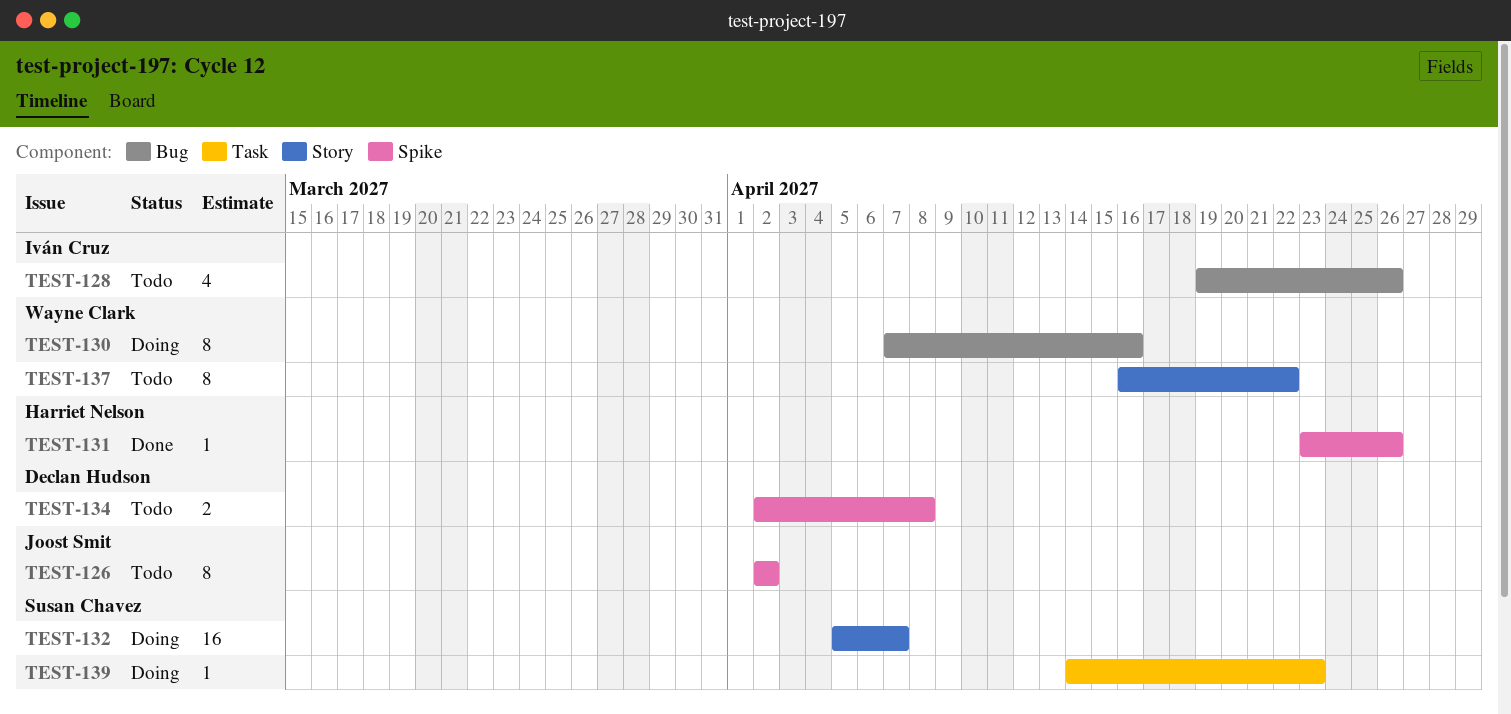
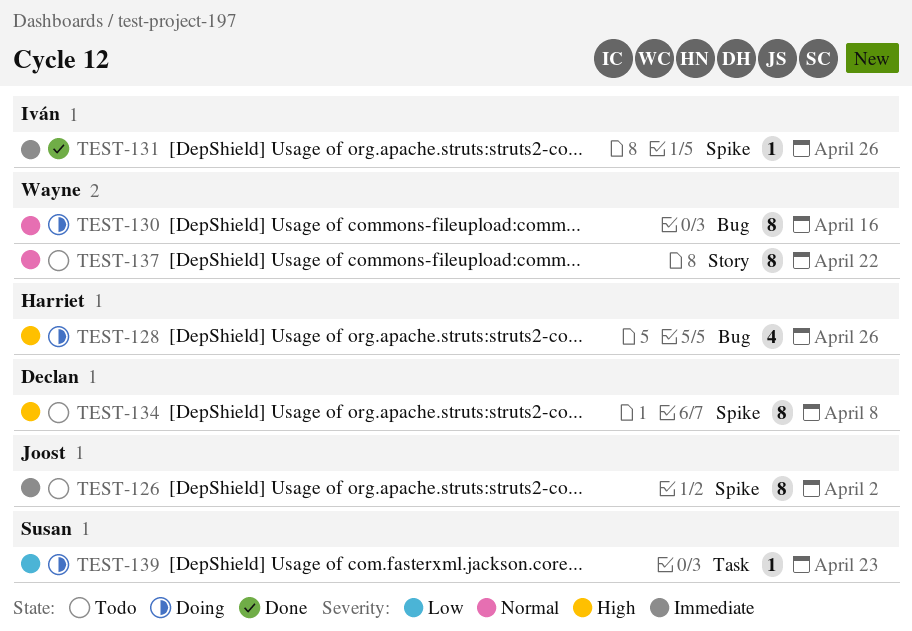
TEST-128, status: Todo -> Doing
TEST-128, owner: Iván Cruz -> Harriet Nelson
TEST-131, owner: Harriet Nelson -> Iván Cruz
TEST-132: present -> none
TEST-134, estimate: 2 -> 8

